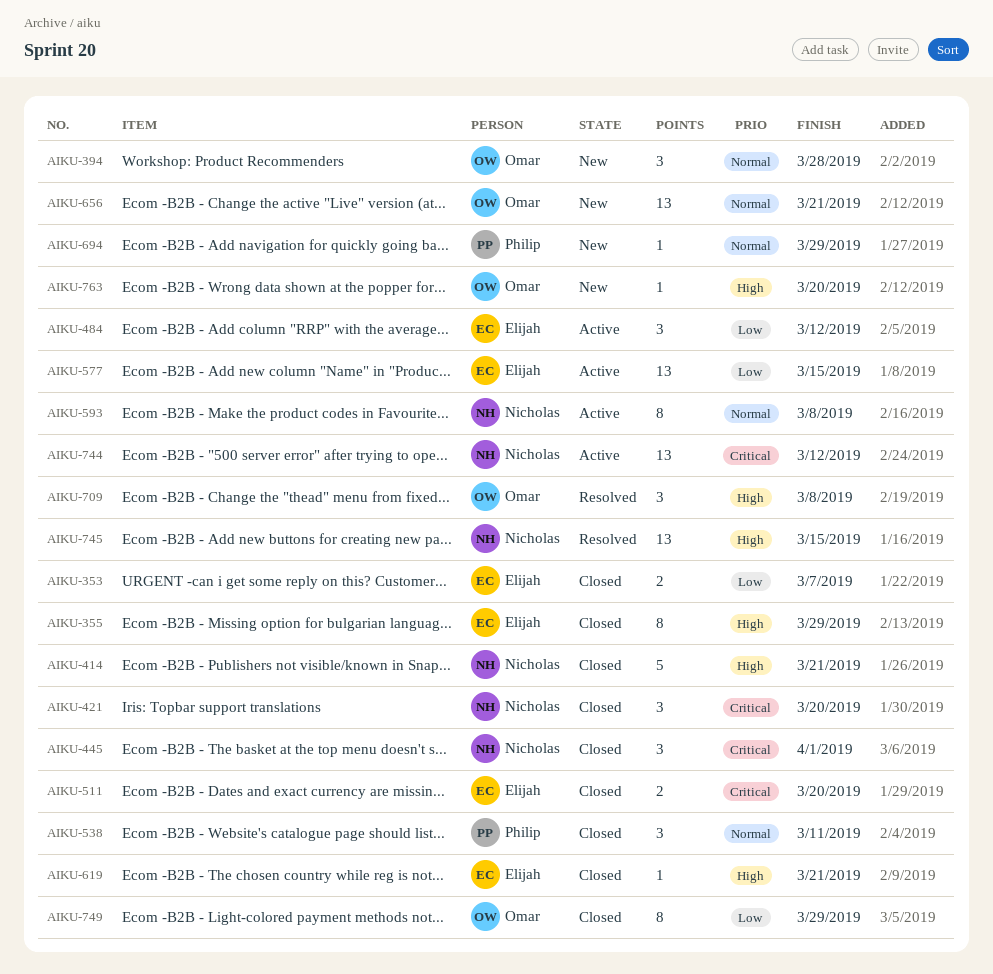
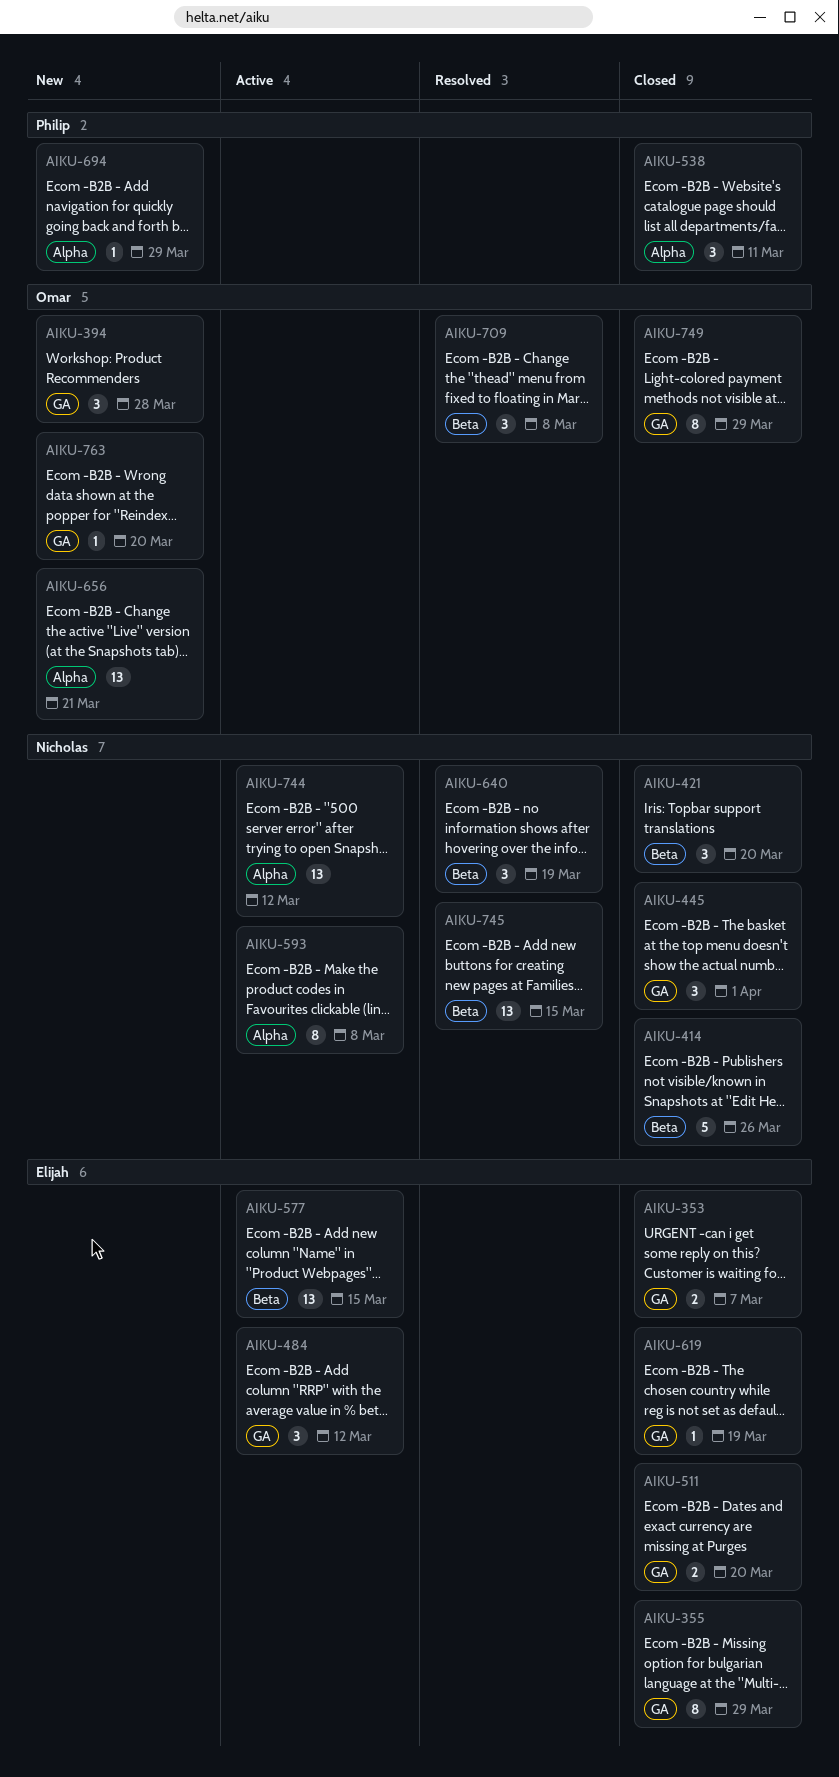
AIKU-414, due: Mar 21 -> Mar 26
AIKU-619, due: Mar 21 -> Mar 19
AIKU-640: none -> present

